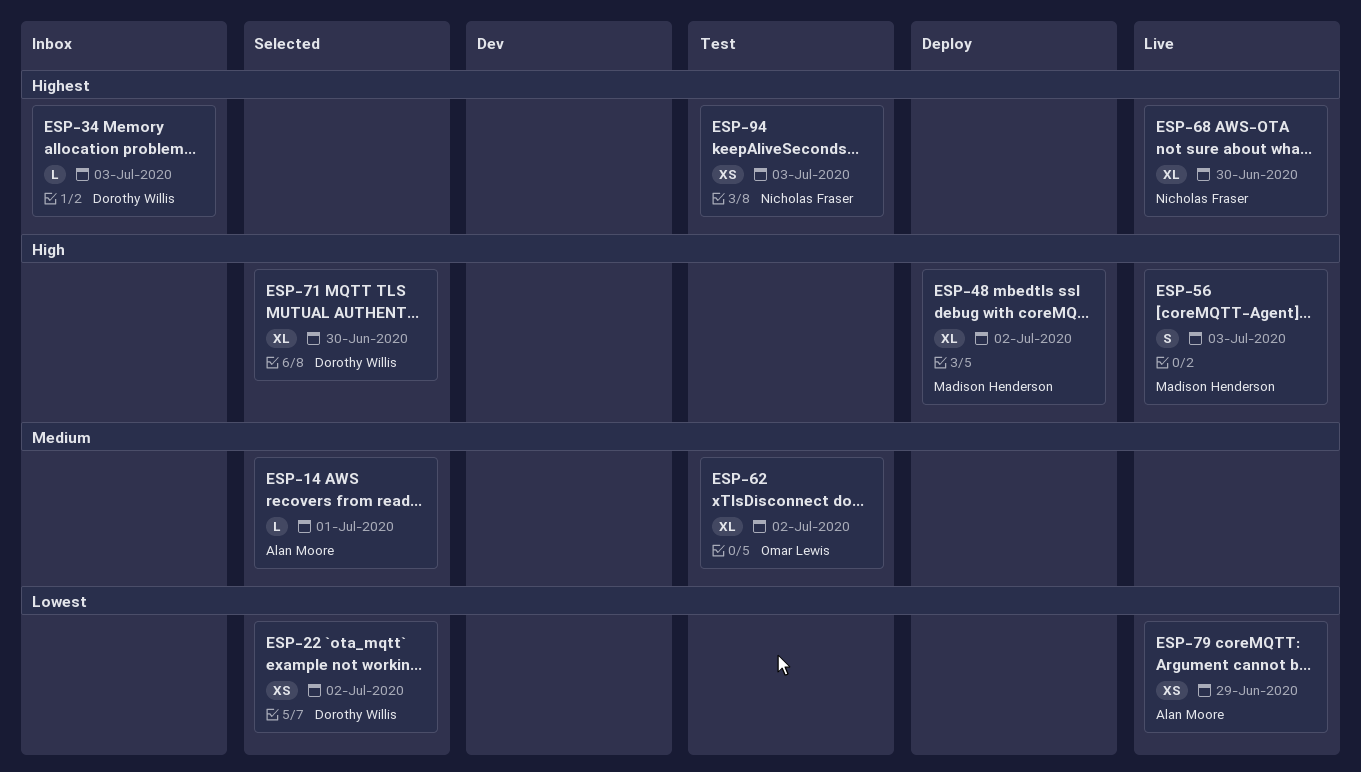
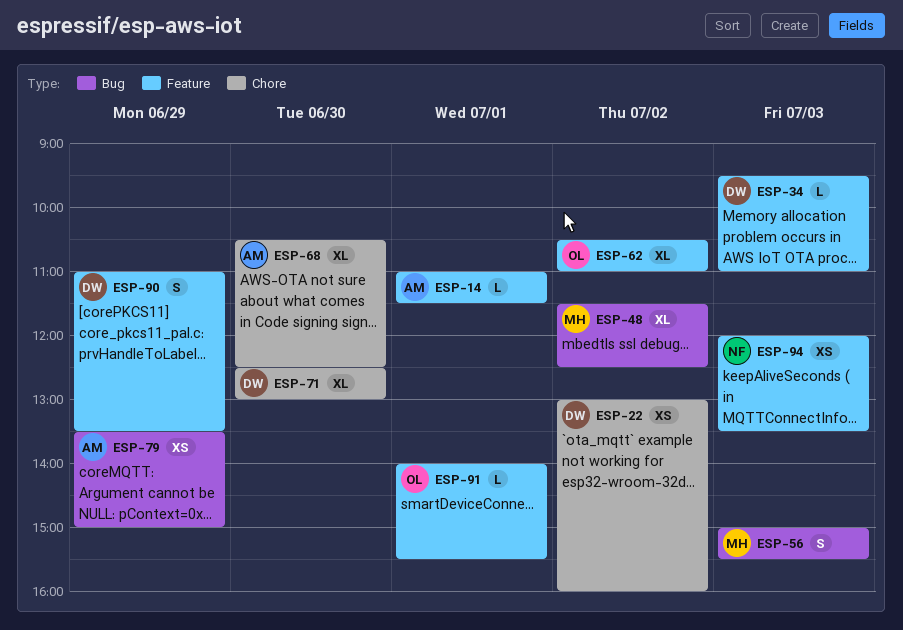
ESP-68, owner: Nicholas Fraser -> Alan Moore
ESP-90: none -> present
ESP-91: none -> present

